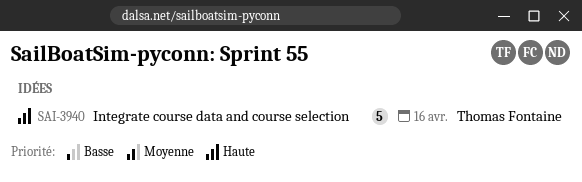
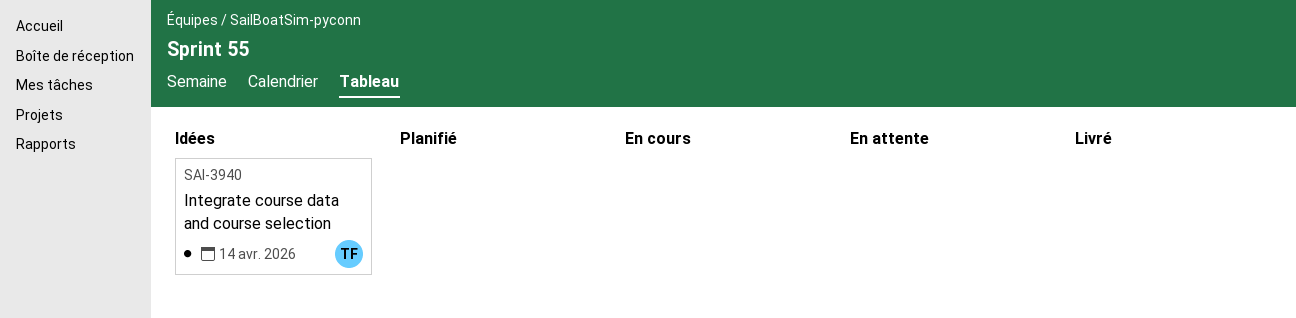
SAI-3940, estimate: 5 -> 1
SAI-3940, due: Apr 16 -> Apr 14

